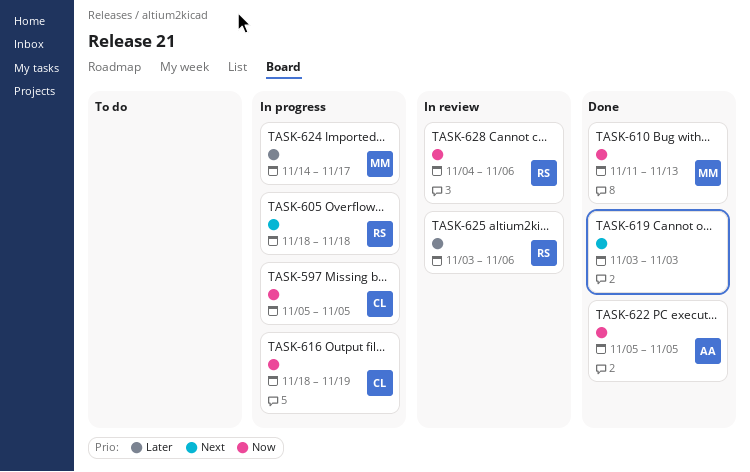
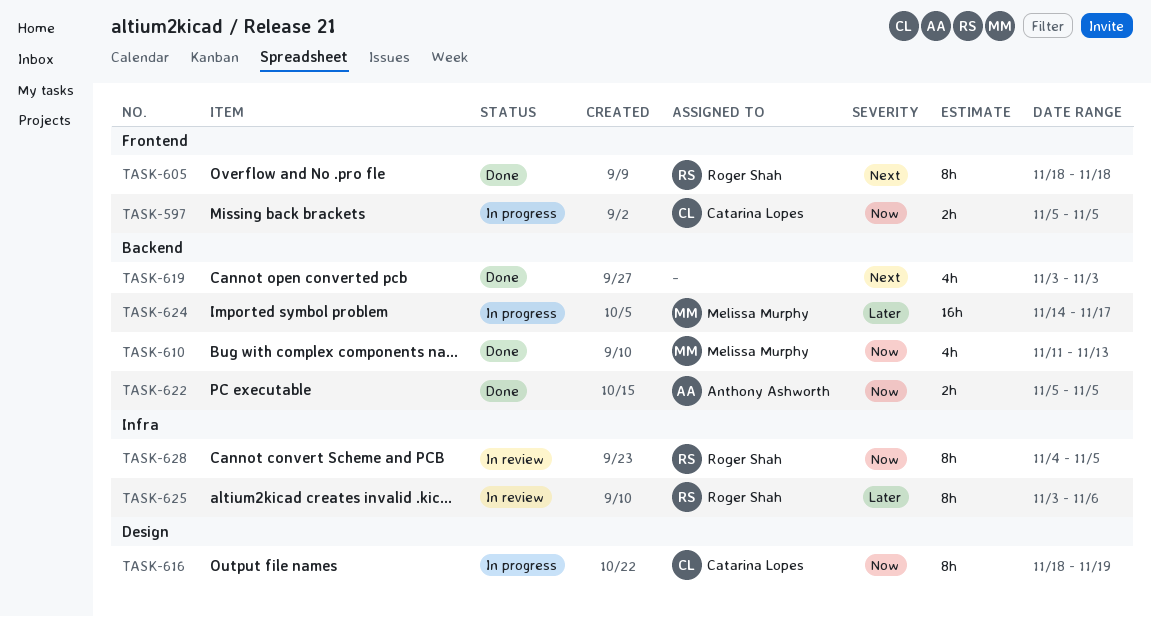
TASK-605, status: In progress -> Done
TASK-628, due: Nov 6 -> Nov 5

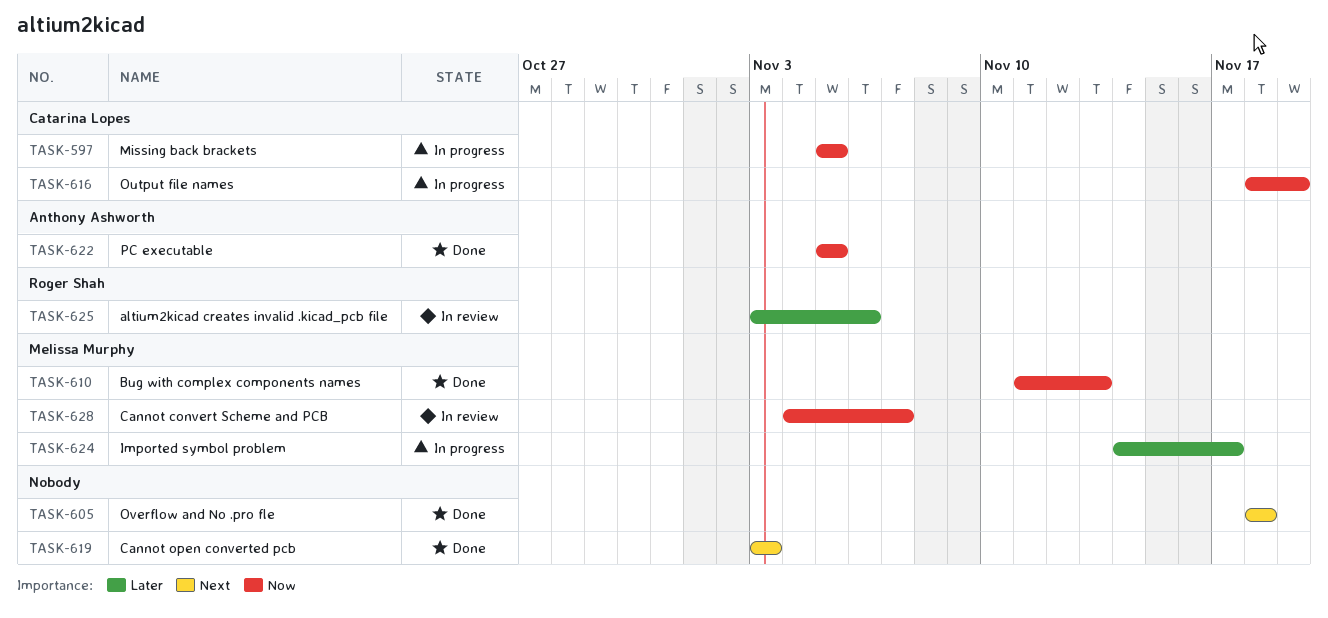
TASK-605, owner: Roger Shah -> none
TASK-628, owner: Roger Shah -> Melissa Murphy
TASK-628, due: Nov 5 -> Nov 7

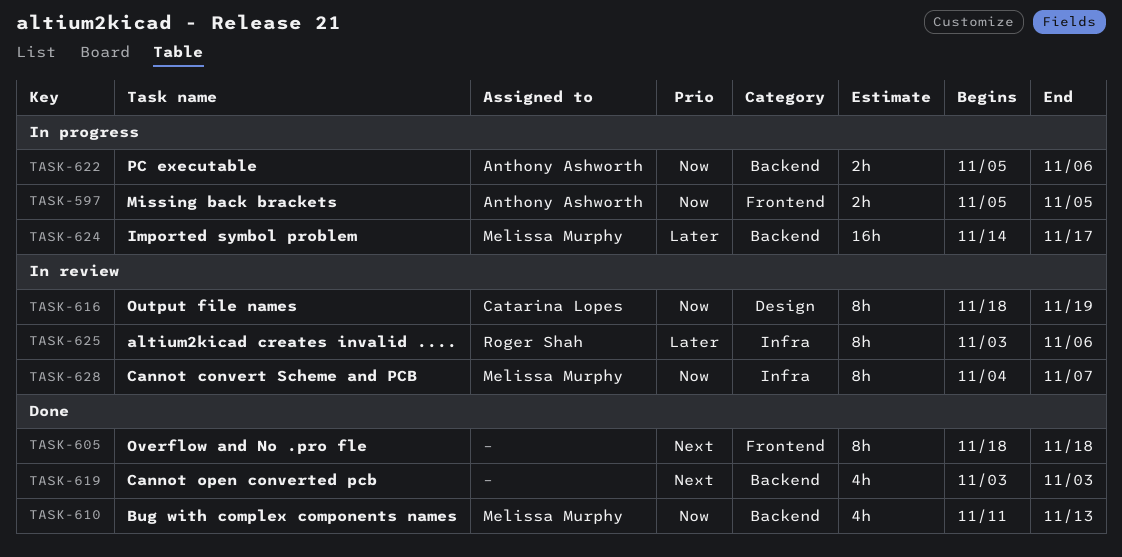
TASK-597, owner: Catarina Lopes -> Anthony Ashworth
TASK-616, status: In progress -> In review
TASK-622, status: Done -> In progress
TASK-622, due: Nov 5 -> Nov 6

